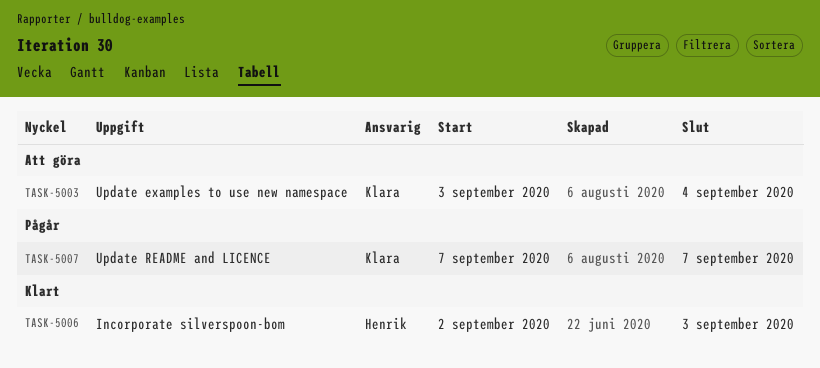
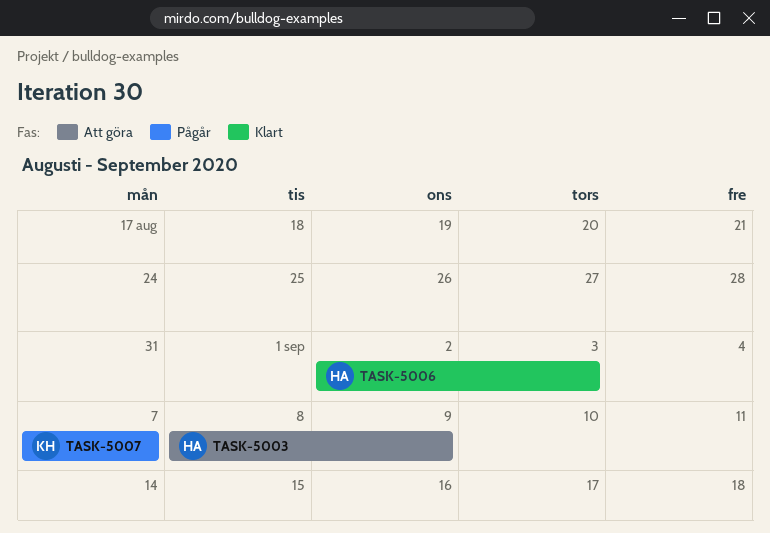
TASK-5003, owner: Klara -> Henrik
TASK-5003, start: Sep 3 -> Sep 8
TASK-5003, due: Sep 4 -> Sep 9

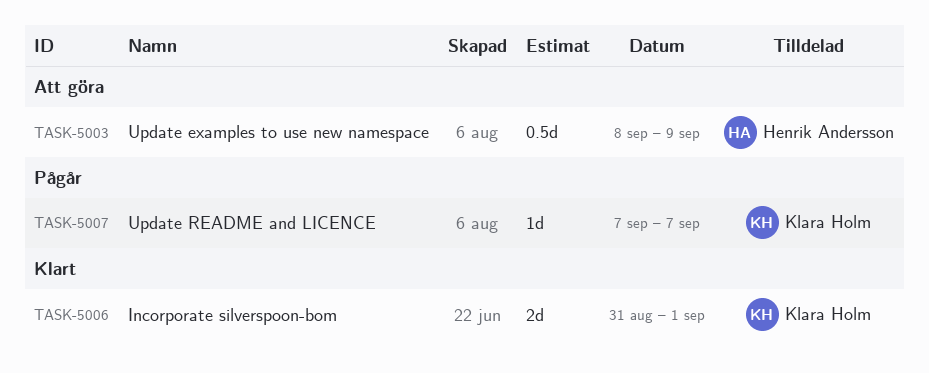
TASK-5006, owner: Henrik Andersson -> Klara Holm
TASK-5006, start: Sep 2 -> Aug 31
TASK-5006, due: Sep 3 -> Sep 1

